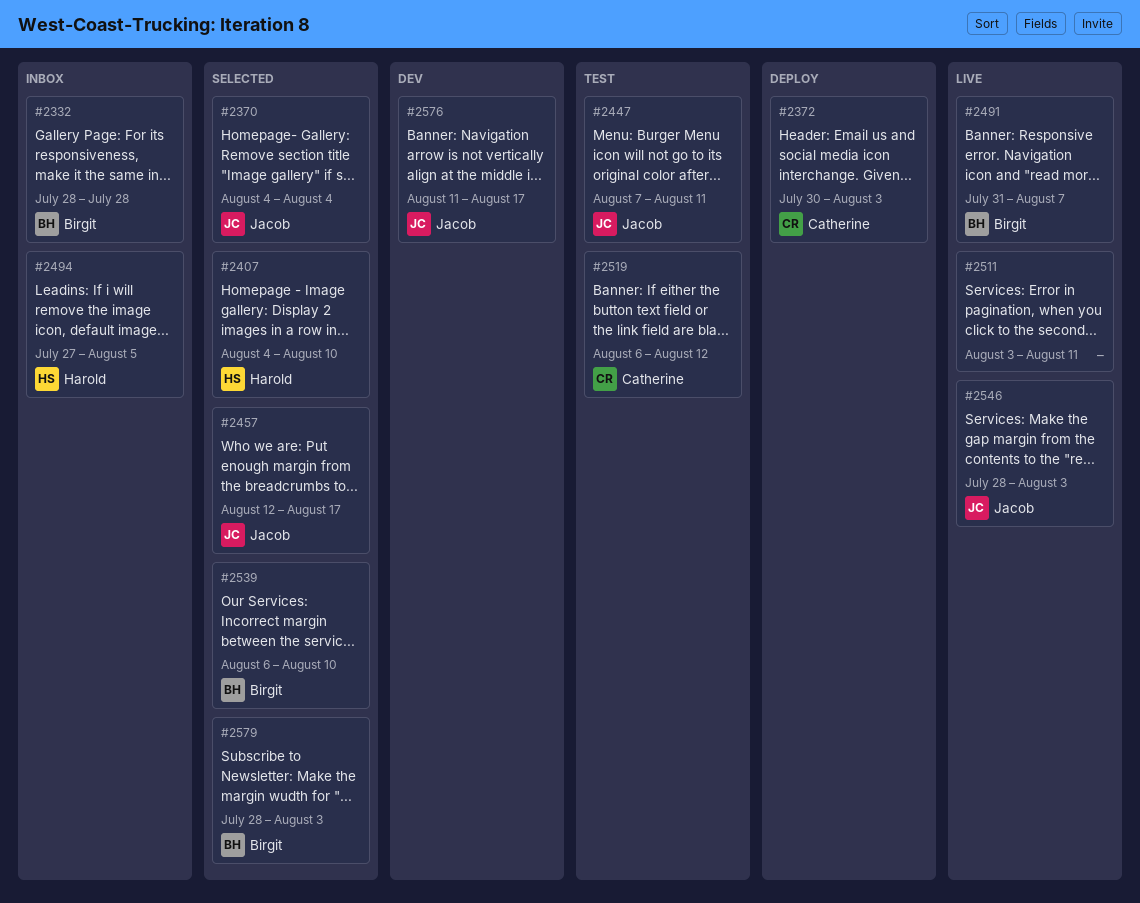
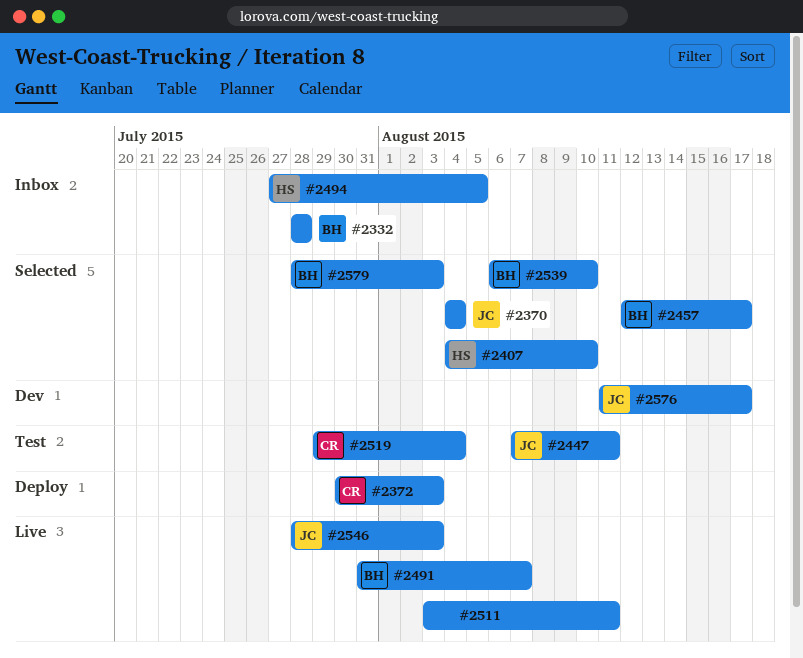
#2457, owner: Jacob -> Birgit
#2519, start: Aug 6 -> Jul 29
#2519, due: Aug 12 -> Aug 4

